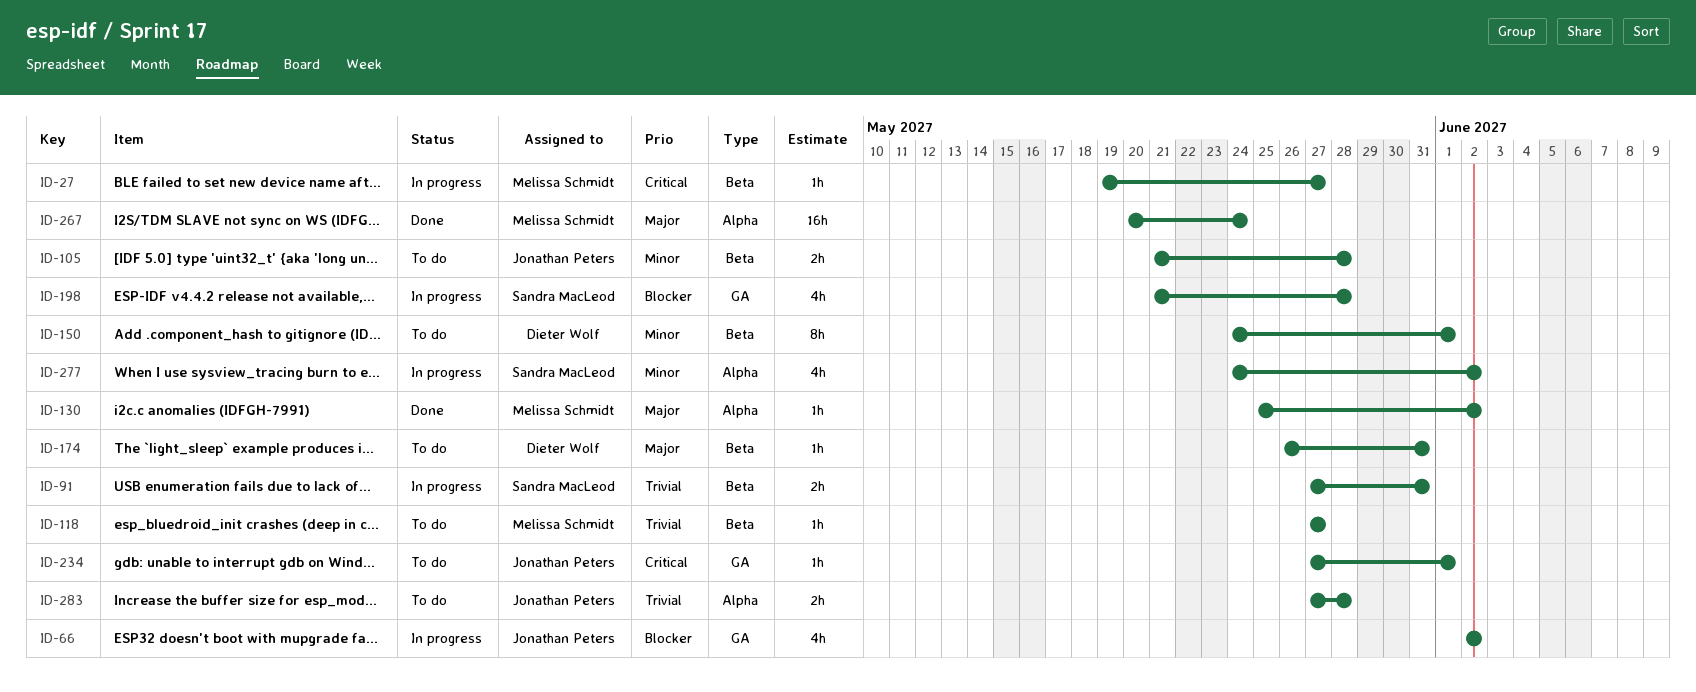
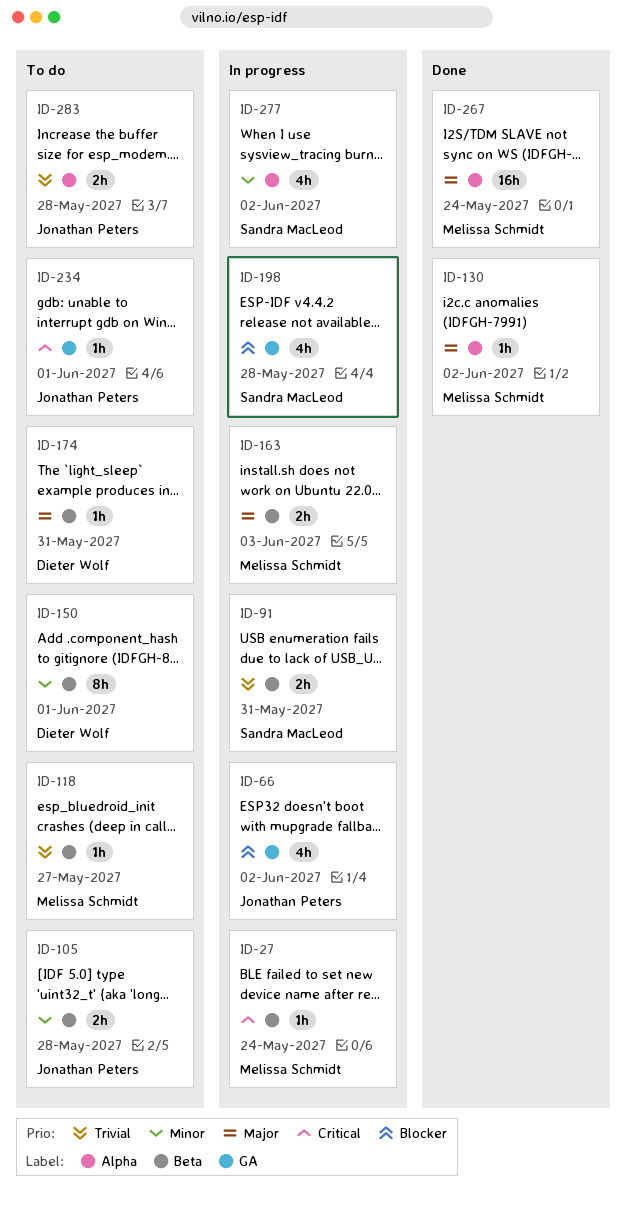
ID-27, due: May 27 -> May 24
ID-163: none -> present

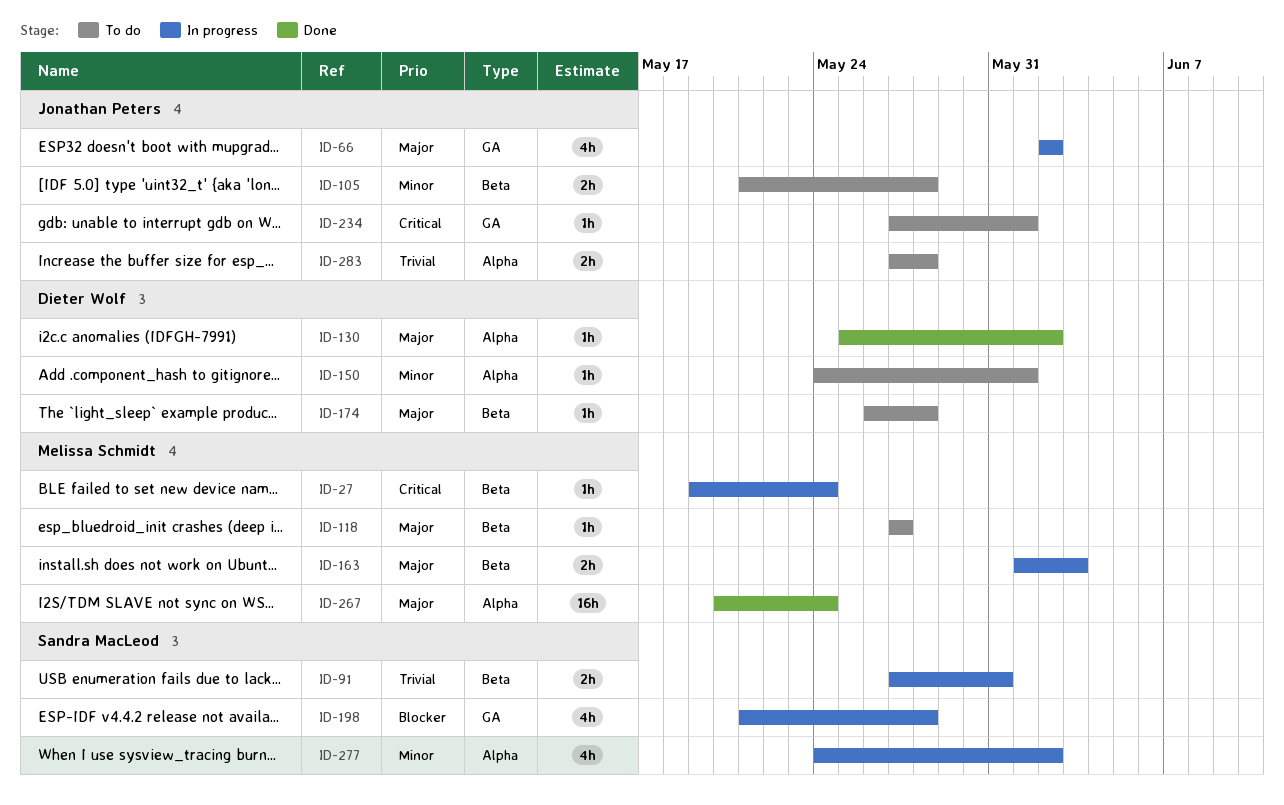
ID-66, priority: Blocker -> Major
ID-118, priority: Trivial -> Major
ID-130, owner: Melissa Schmidt -> Dieter Wolf
ID-150, label: Beta -> Alpha
ID-150, estimate: 8h -> 1h
ID-174, due: May 31 -> May 28

